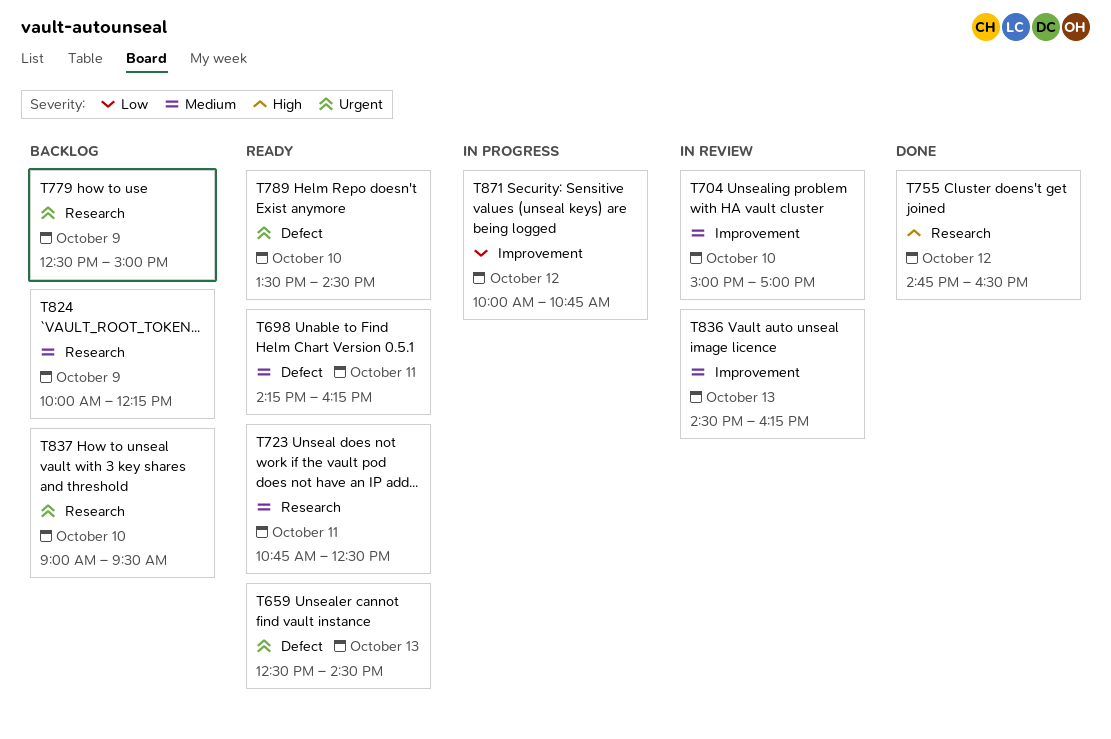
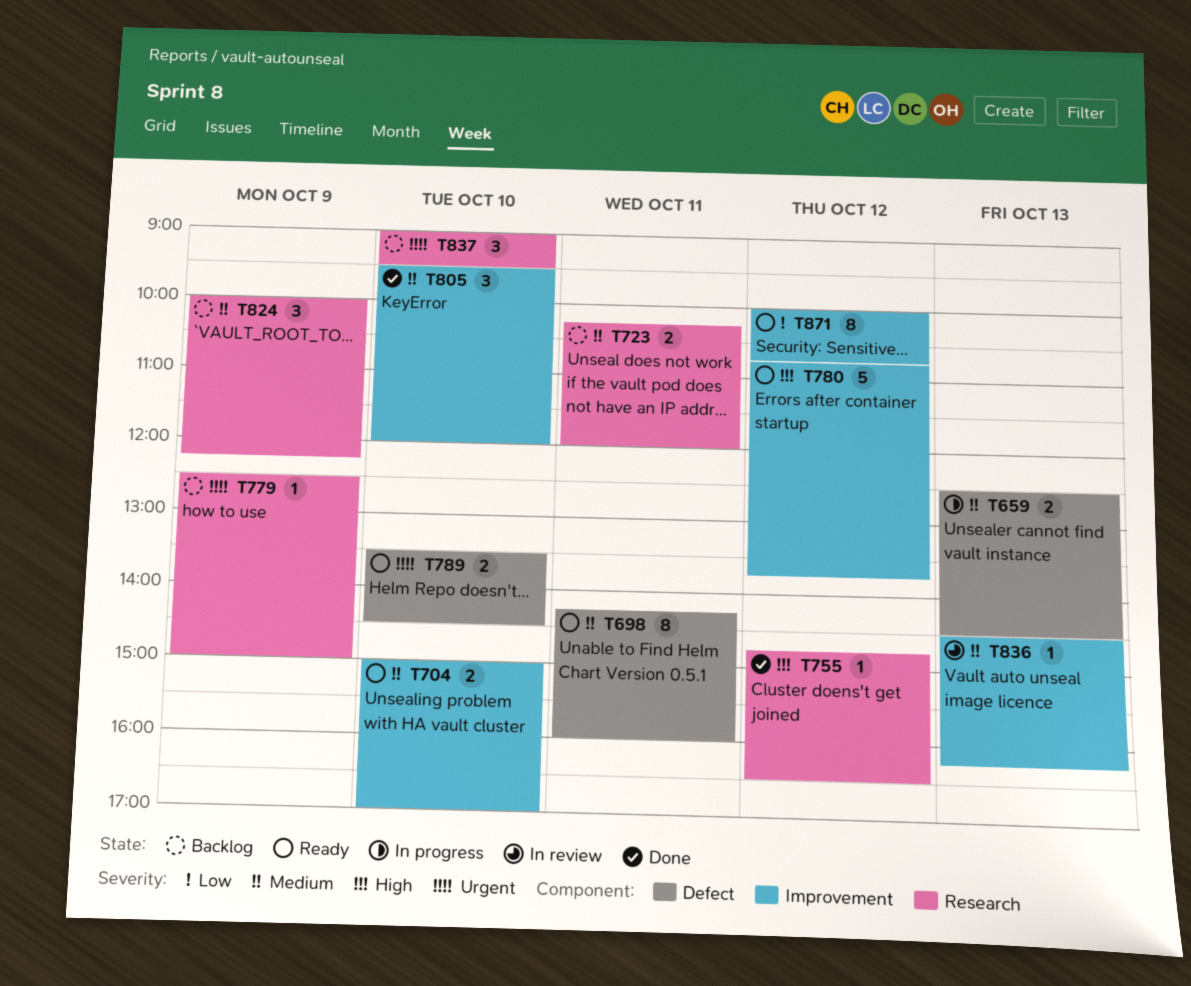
T659, status: Ready -> In progress
T659, priority: Urgent -> Medium
T698, ends: 16:15 -> 16:00
T704, status: In review -> Ready
T723, status: Ready -> Backlog
T723, begins: 10:45 -> 10:15
T723, ends: 12:30 -> 12:00
T780: none -> present
T805: none -> present
T871, status: In progress -> Ready

